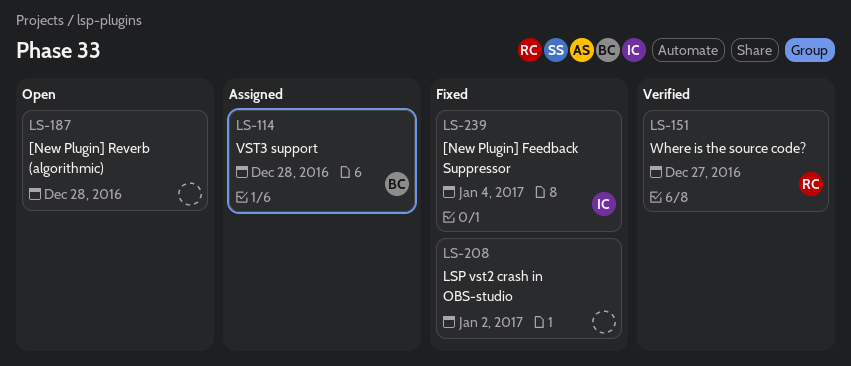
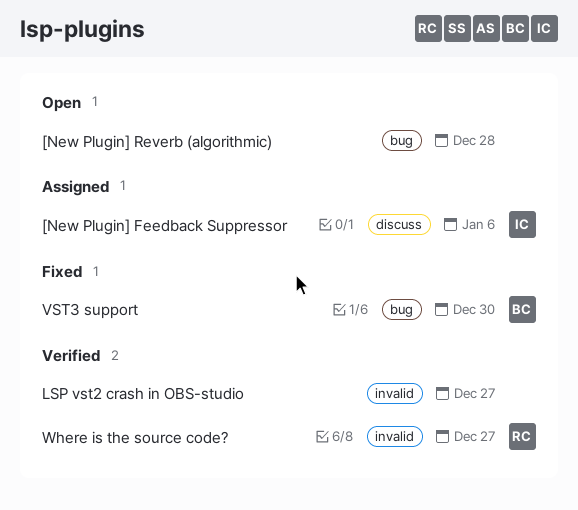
[New Plugin] Feedback Suppressor, status: Fixed -> Assigned
[New Plugin] Feedback Suppressor, due: Jan 4 -> Jan 6
LSP vst2 crash in OBS-studio, status: Fixed -> Verified
LSP vst2 crash in OBS-studio, due: Jan 2 -> Dec 27
VST3 support, status: Assigned -> Fixed
VST3 support, due: Dec 28 -> Dec 30

